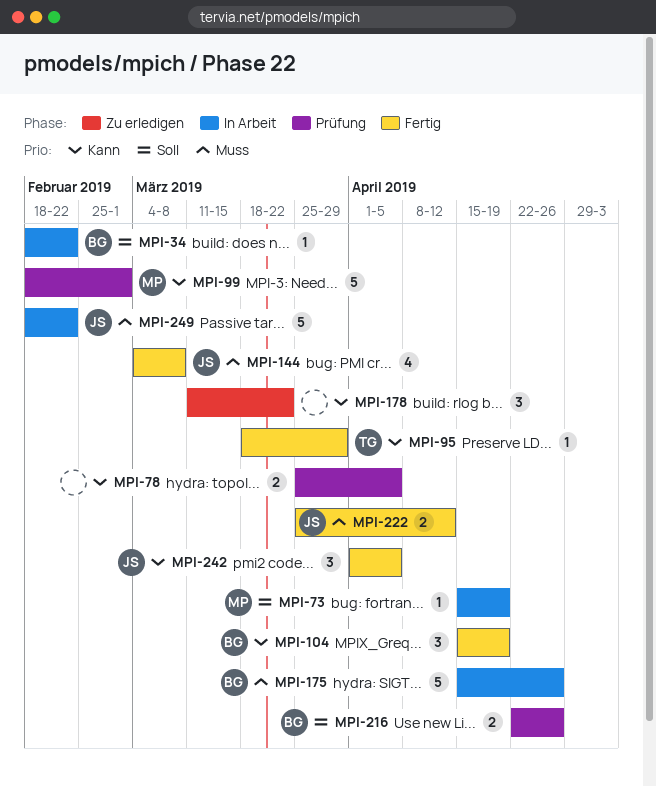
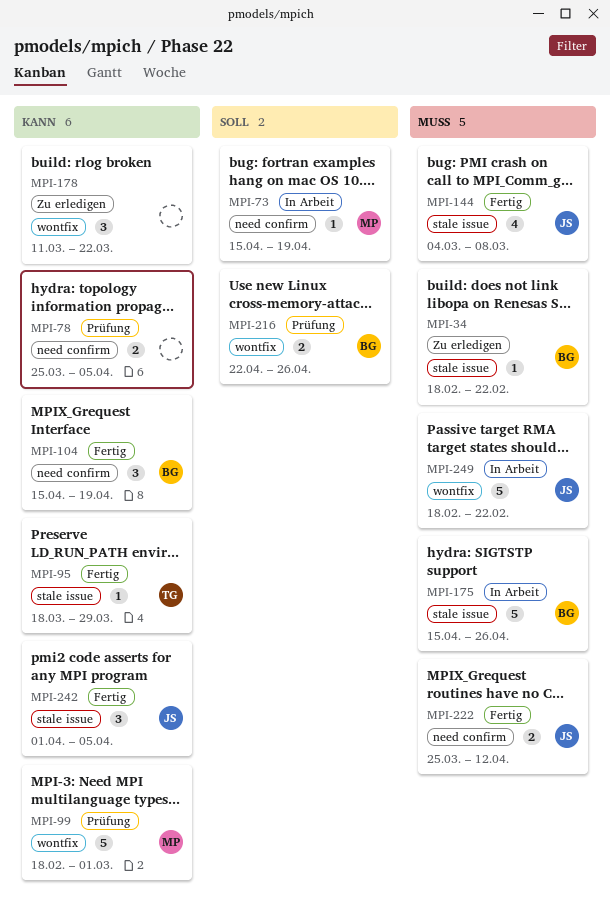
MPI-34, status: In Arbeit -> Zu erledigen
MPI-34, priority: Soll -> Muss

